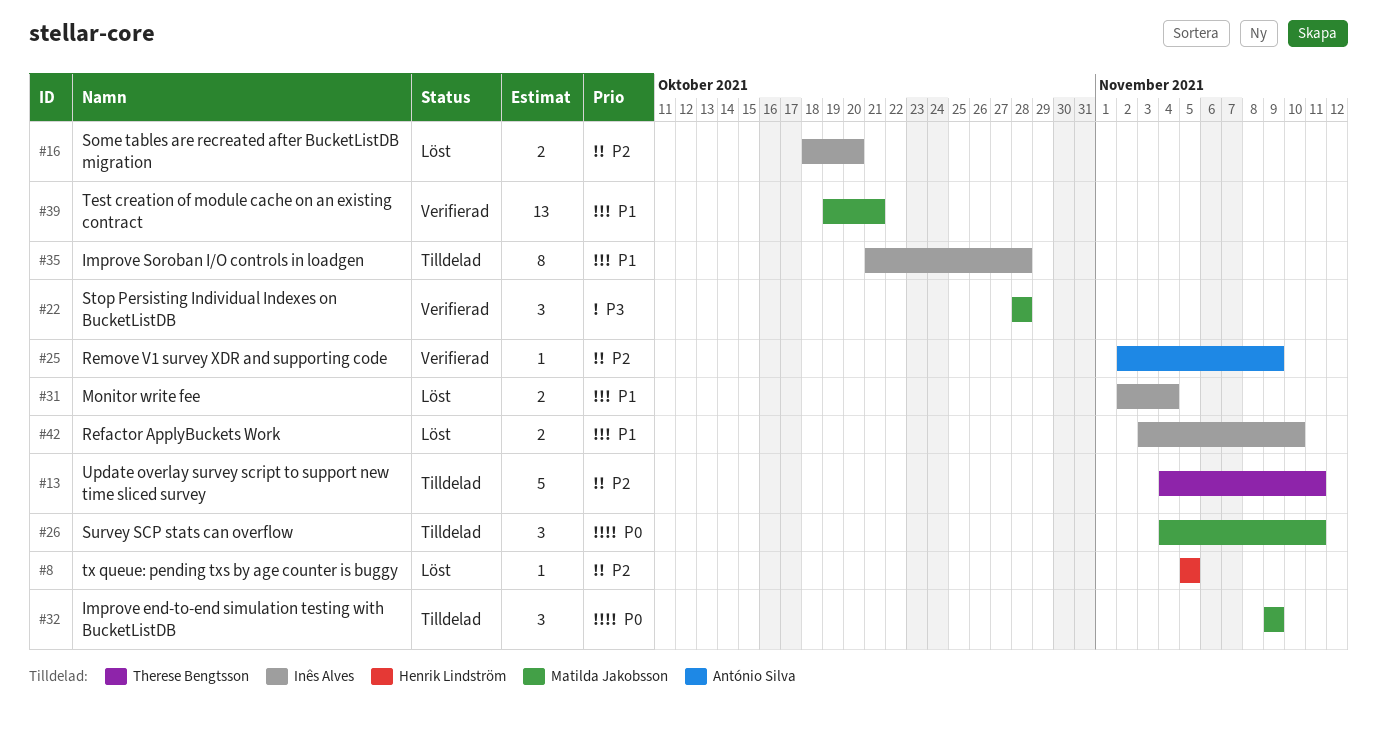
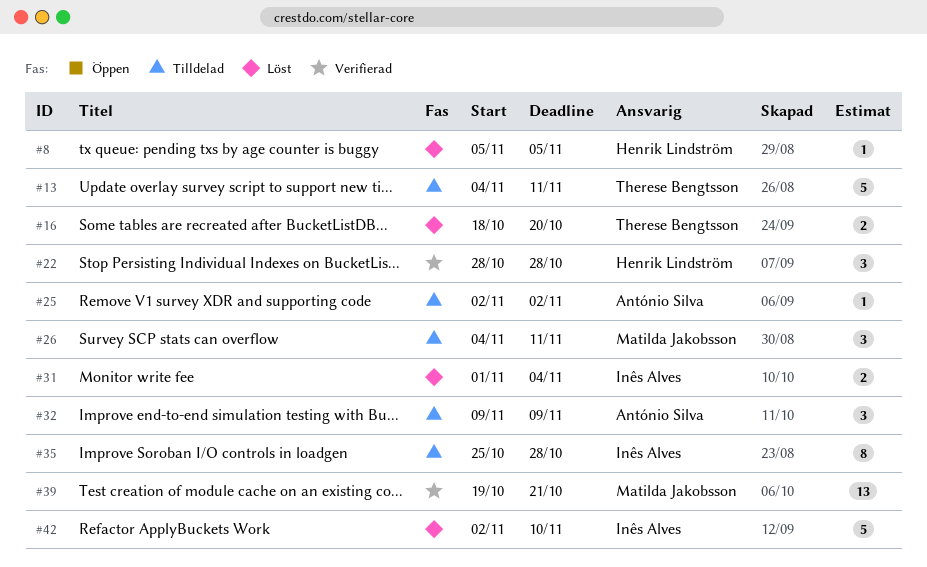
#16, owner: Inês Alves -> Therese Bengtsson
#22, owner: Matilda Jakobsson -> Henrik Lindström
#25, status: Verifierad -> Tilldelad
#25, due: Nov 9 -> Nov 2
#31, start: Nov 2 -> Nov 1
#32, owner: Matilda Jakobsson -> António Silva
#35, start: Oct 21 -> Oct 25
#42, estimate: 2 -> 5
#42, start: Nov 3 -> Nov 2

